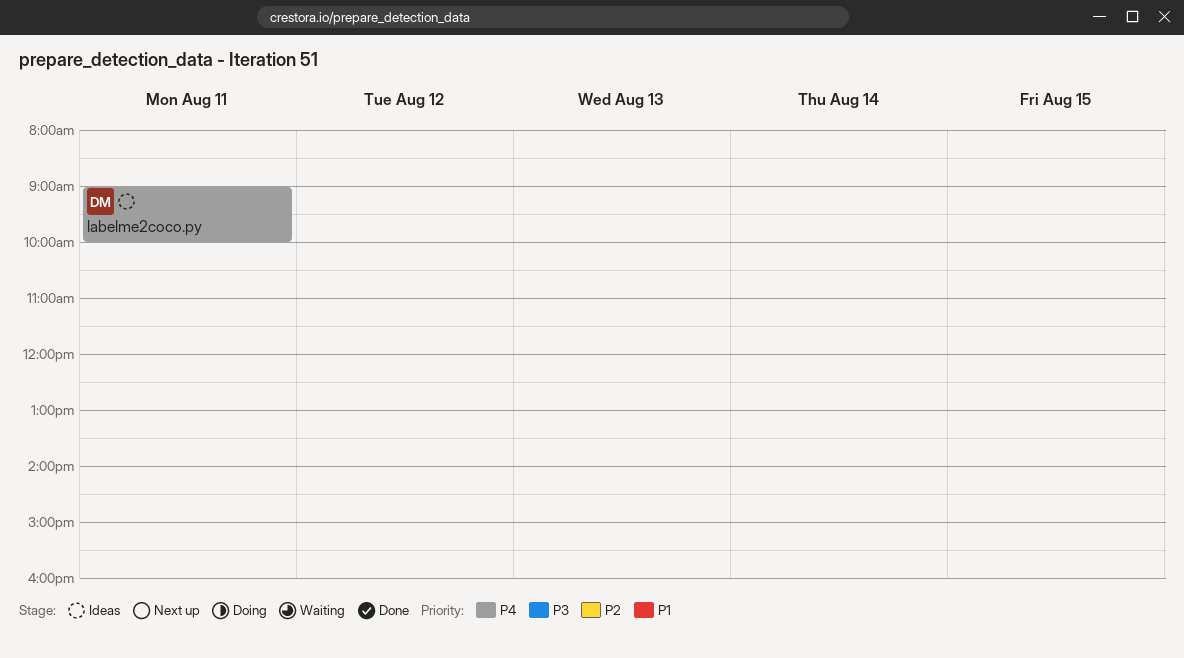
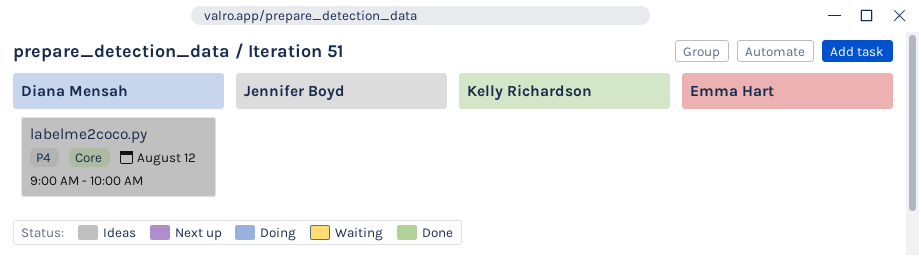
labelme2coco.py, day: Aug 11 -> Aug 12

